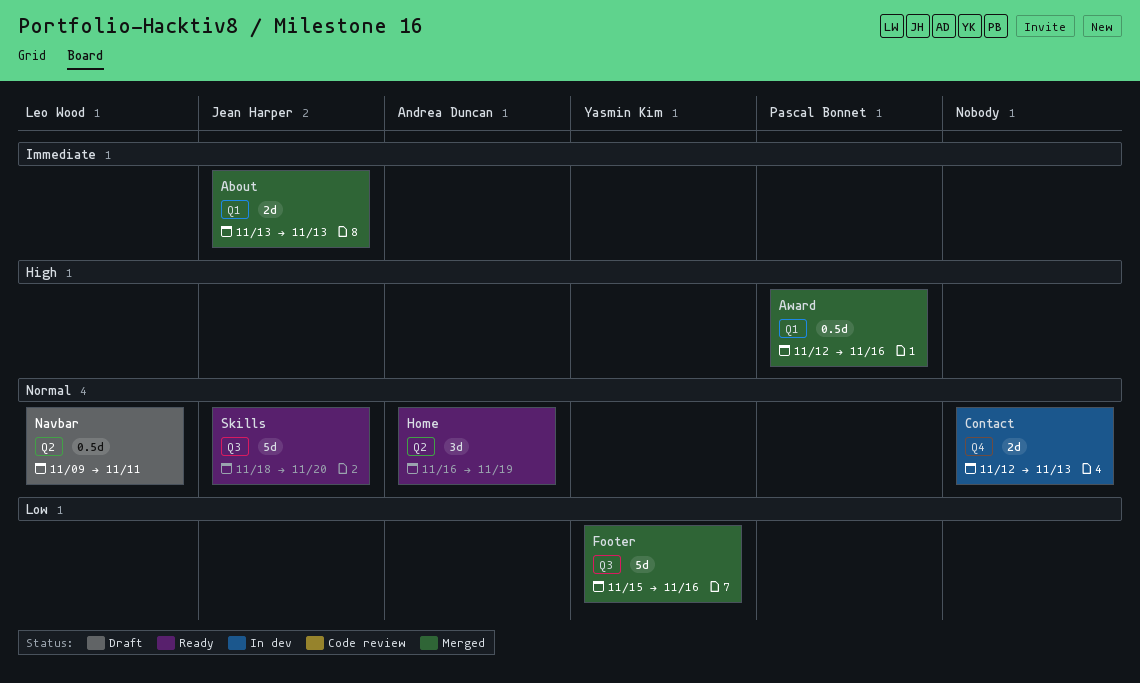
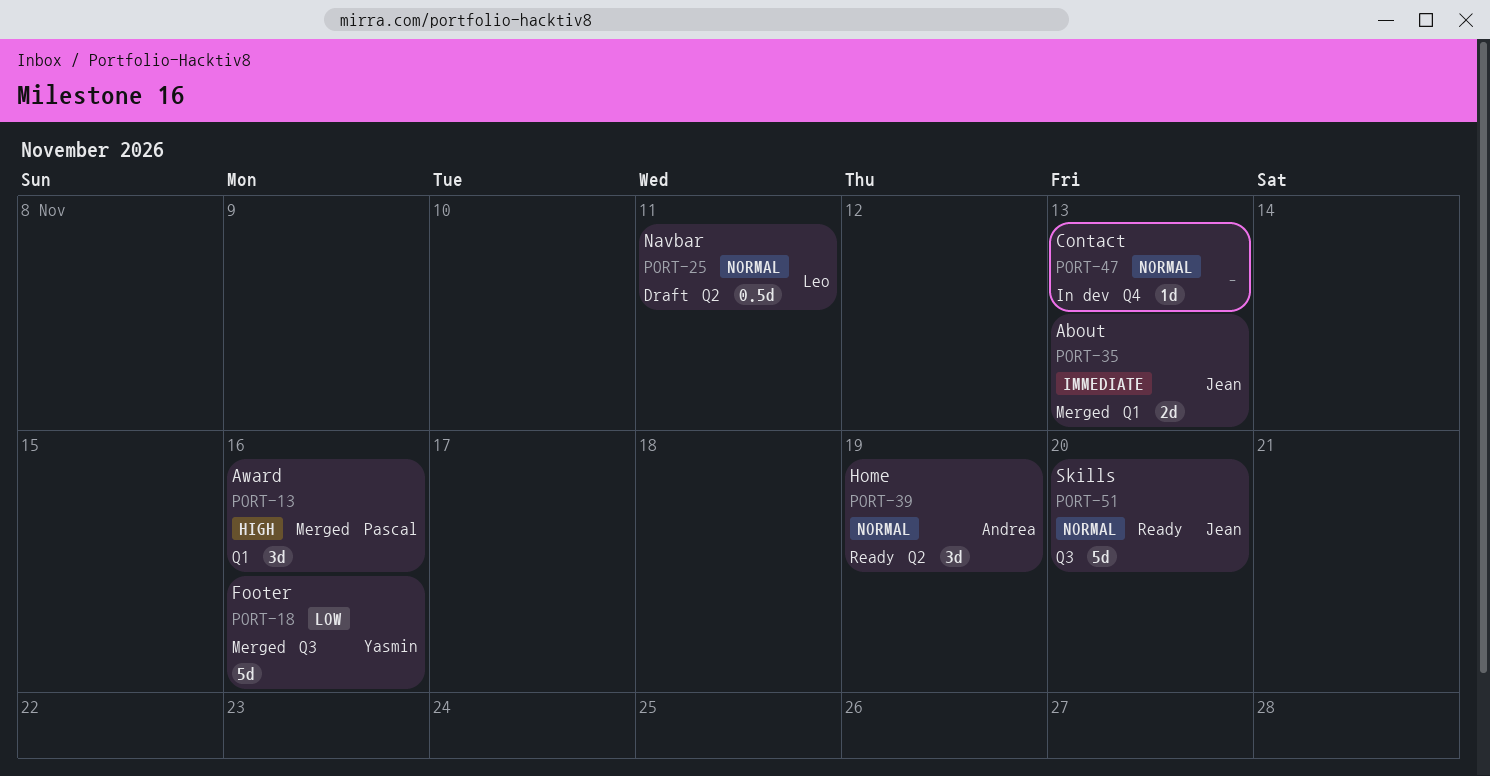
Award, estimate: 0.5d -> 3d
Contact, estimate: 2d -> 1d

